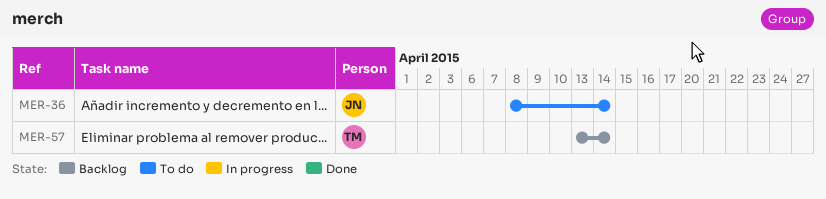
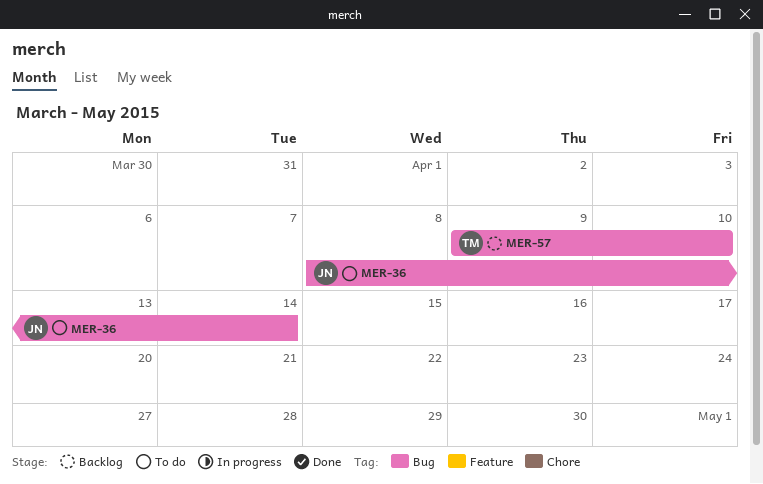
MER-57, start: Apr 13 -> Apr 9
MER-57, due: Apr 14 -> Apr 10

